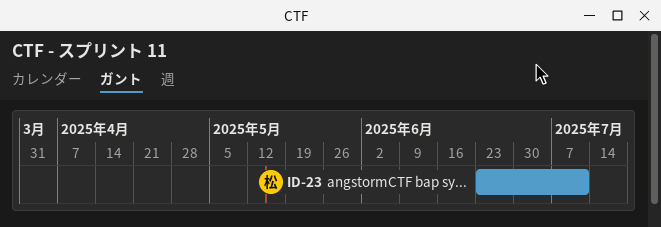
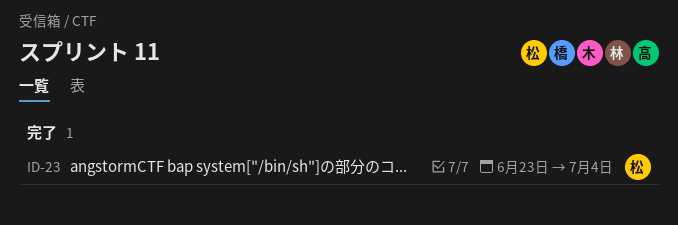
ID-23, due: Jul 11 -> Jul 4

